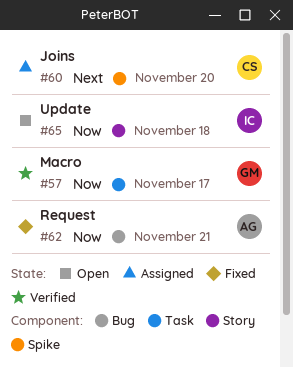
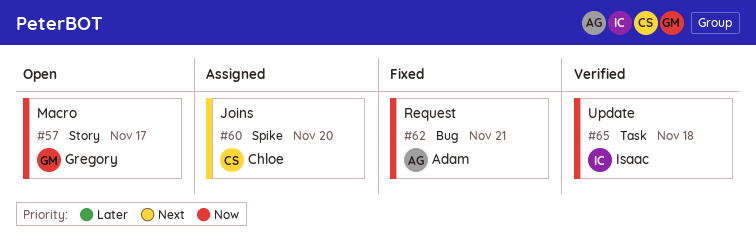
#57, status: Verified -> Open
#57, label: Task -> Story
#65, status: Open -> Verified
#65, label: Story -> Task

